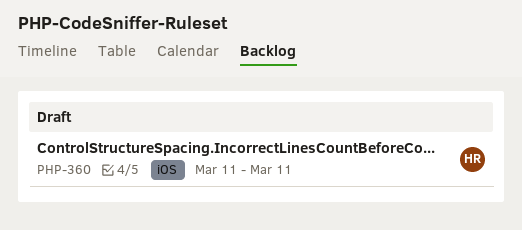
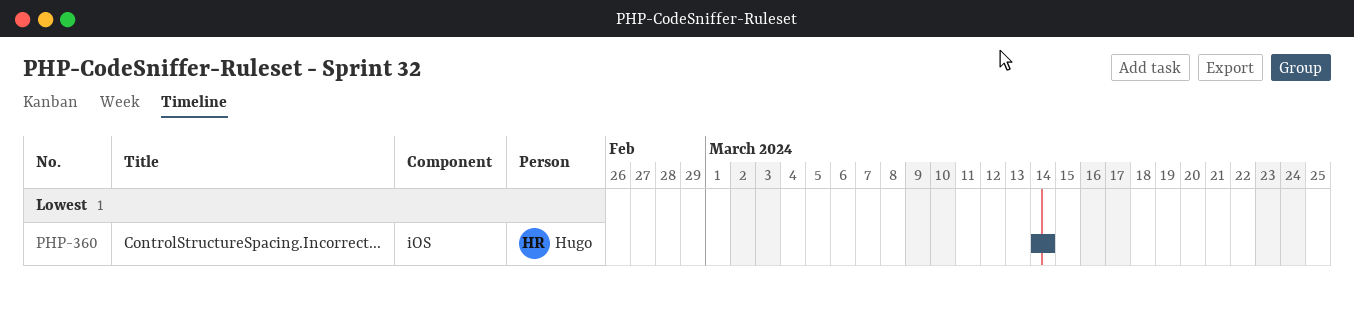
PHP-360, start: Mar 11 -> Mar 14
PHP-360, due: Mar 11 -> Mar 14

